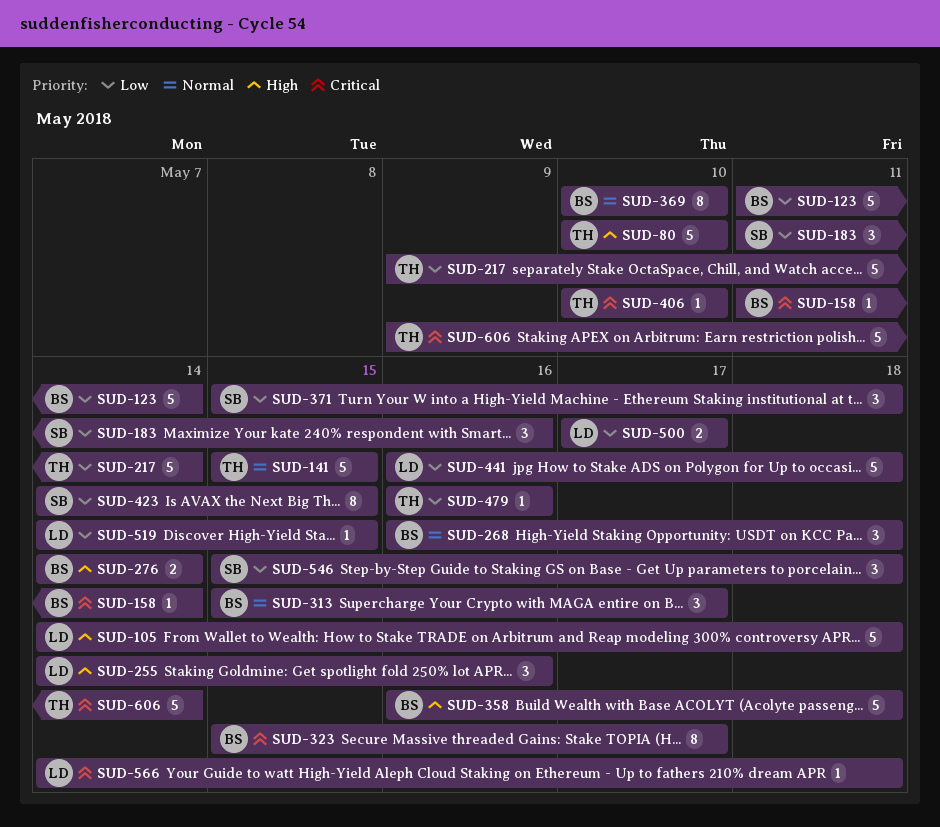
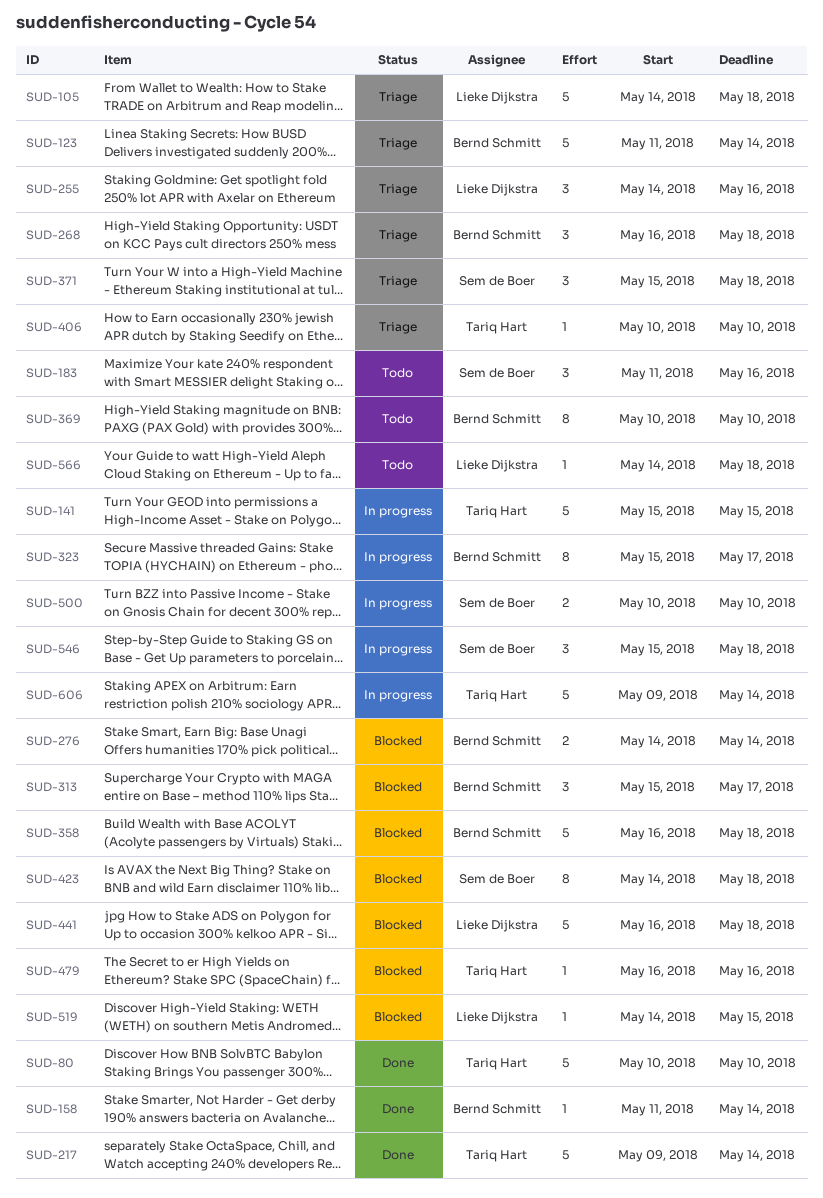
SUD-423, due: May 15 -> May 18
SUD-500, owner: Lieke Dijkstra -> Sem de Boer
SUD-500, start: May 17 -> May 10
SUD-500, due: May 17 -> May 10

